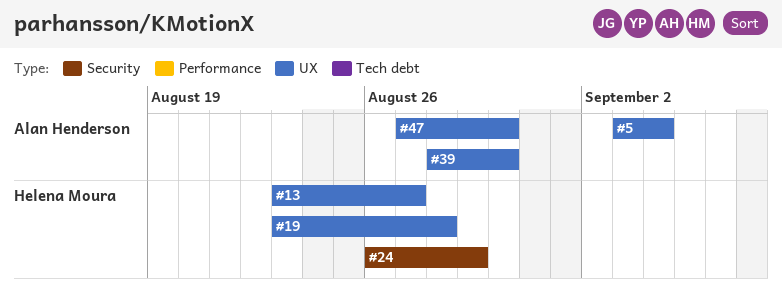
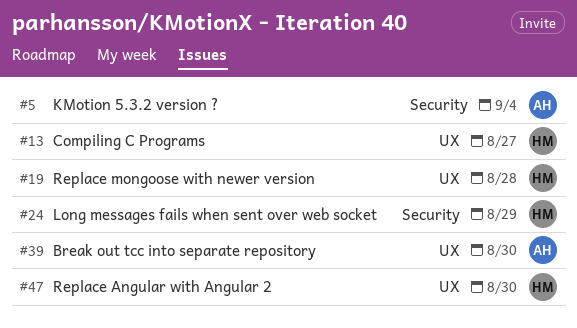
#5, label: UX -> Security
#47, owner: Alan Henderson -> Helena Moura

